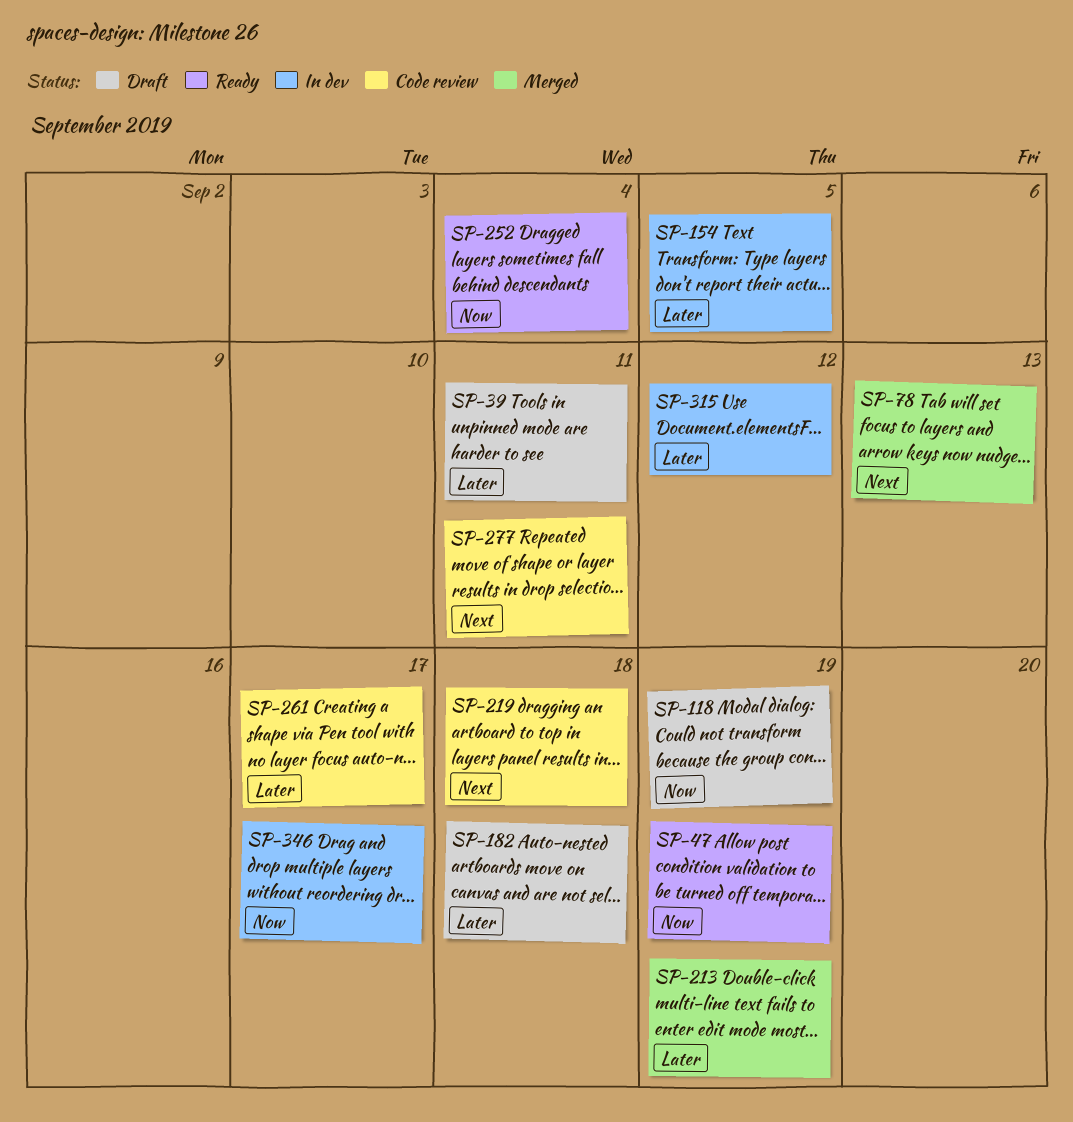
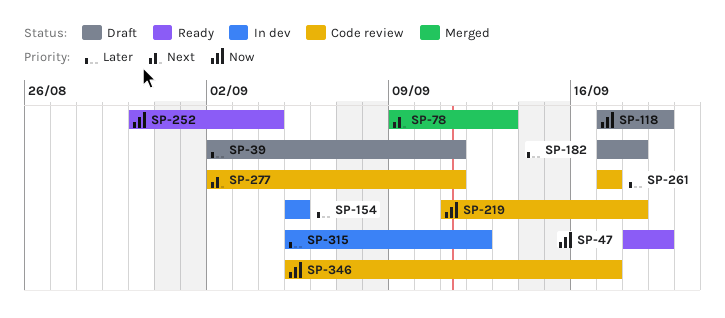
SP-213: present -> none
SP-219, priority: Next -> Now
SP-346, status: In dev -> Code review

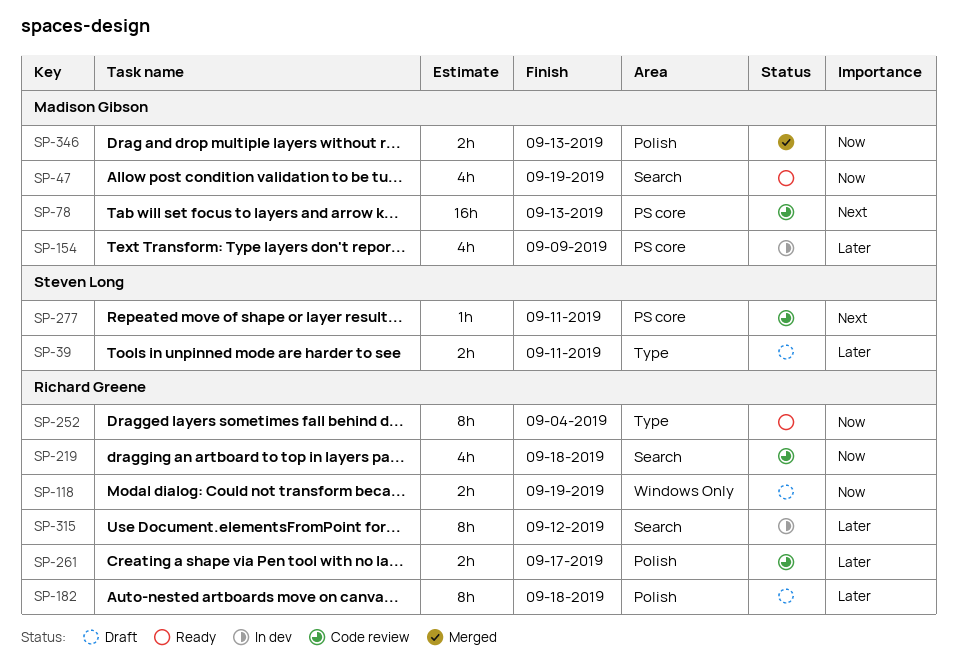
SP-78, status: Merged -> Code review
SP-154, due: Sep 5 -> Sep 9
SP-346, status: Code review -> Merged
SP-346, due: Sep 17 -> Sep 13

